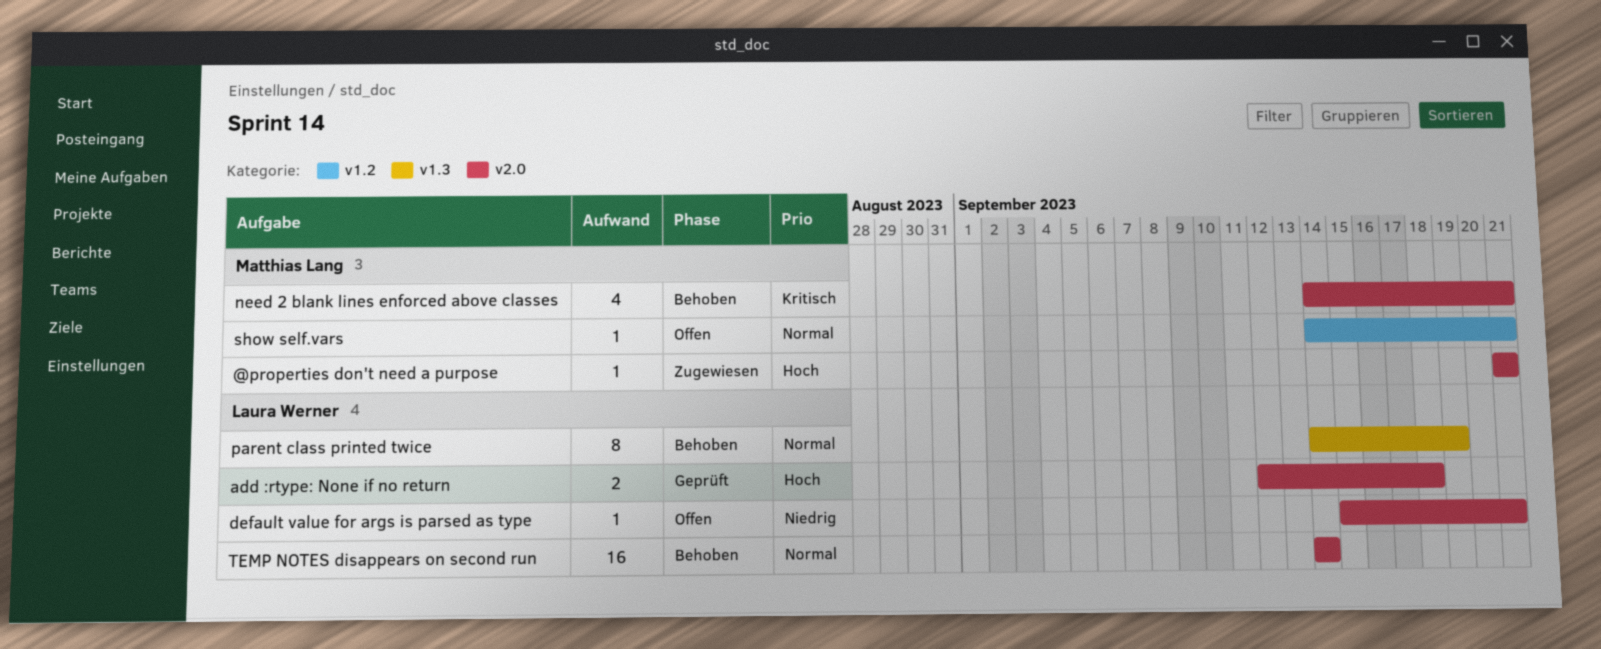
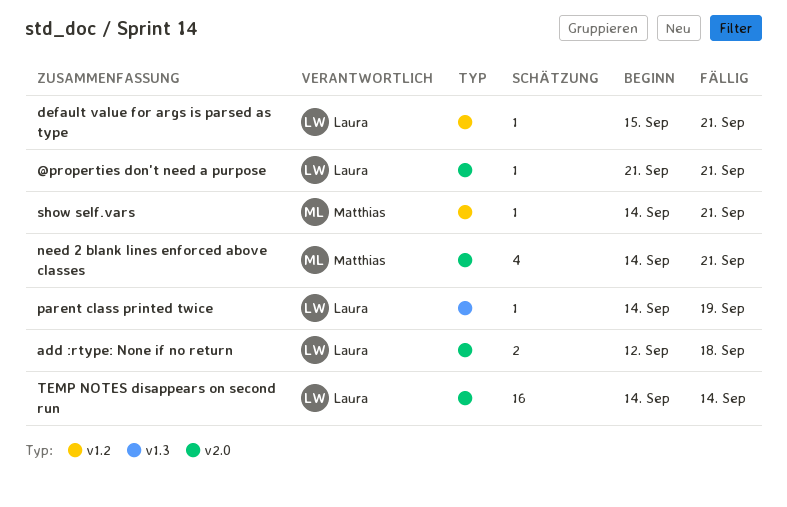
@properties don't need a purpose, owner: Matthias Lang -> Laura Werner
default value for args is parsed as type, label: v2.0 -> v1.2
parent class printed twice, estimate: 8 -> 1

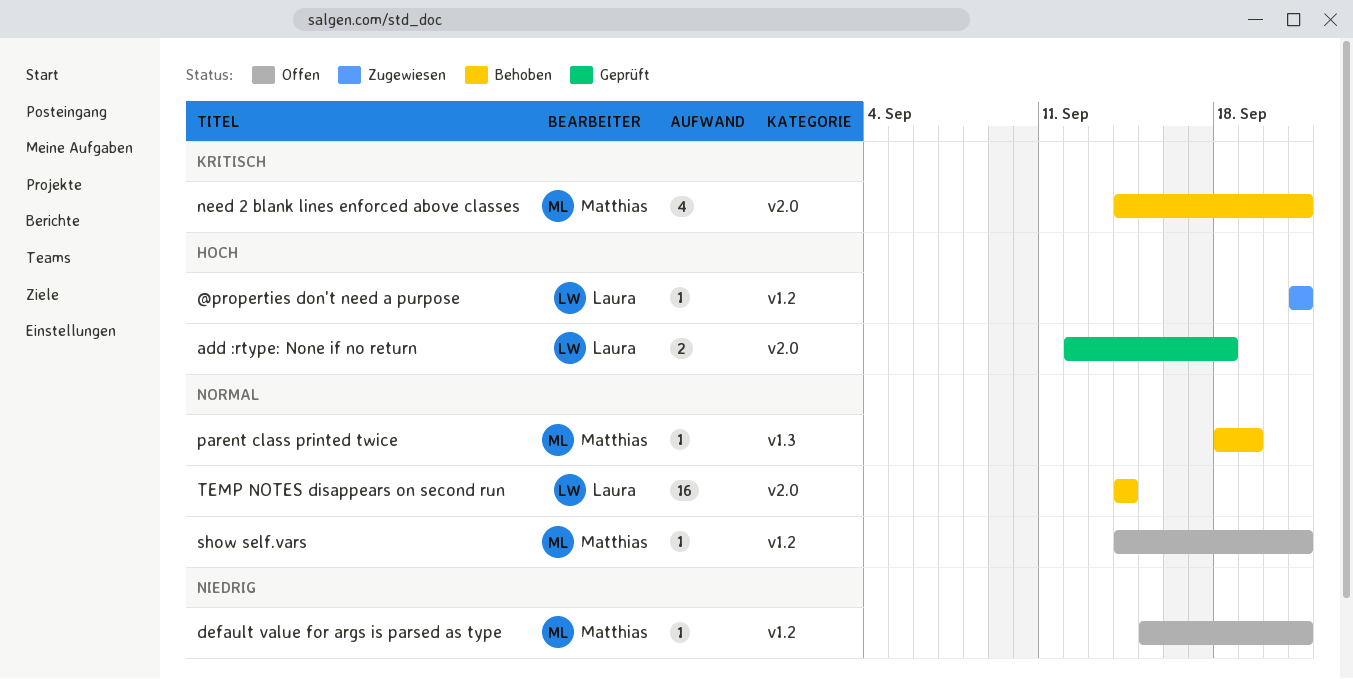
@properties don't need a purpose, label: v2.0 -> v1.2
default value for args is parsed as type, owner: Laura -> Matthias
parent class printed twice, owner: Laura -> Matthias
parent class printed twice, start: Sep 14 -> Sep 18

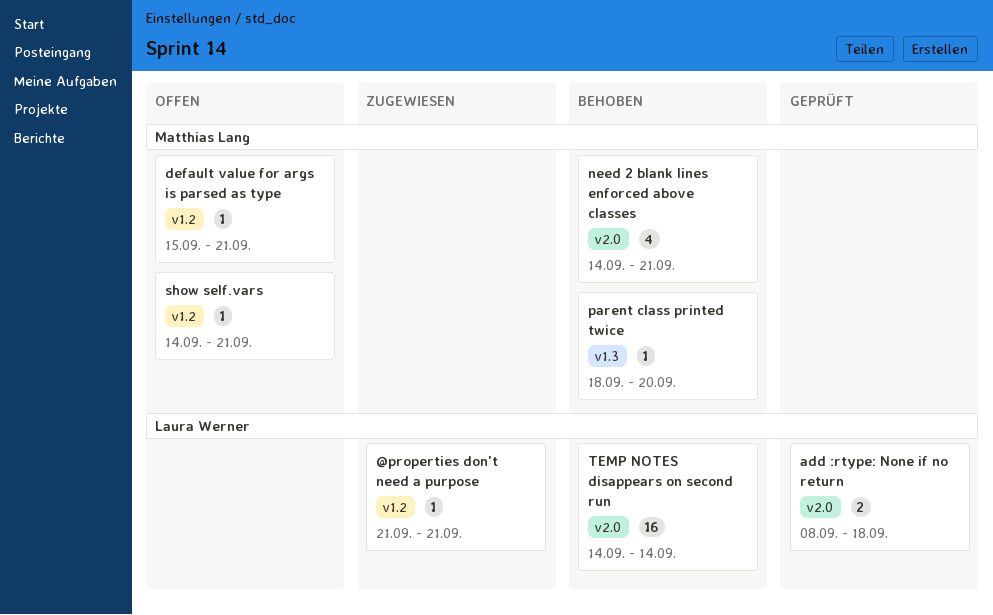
add :rtype: None if no return, start: Sep 12 -> Sep 8
parent class printed twice, due: Sep 19 -> Sep 20

